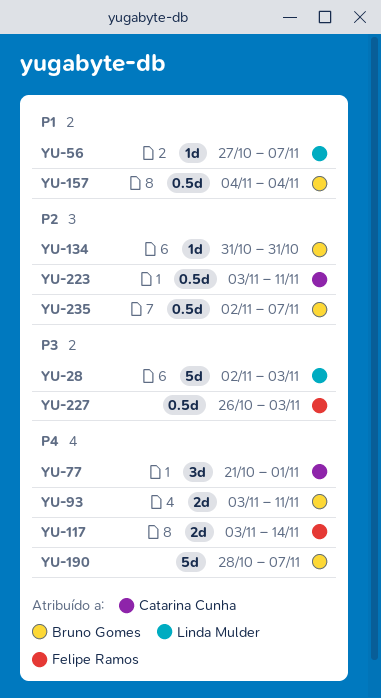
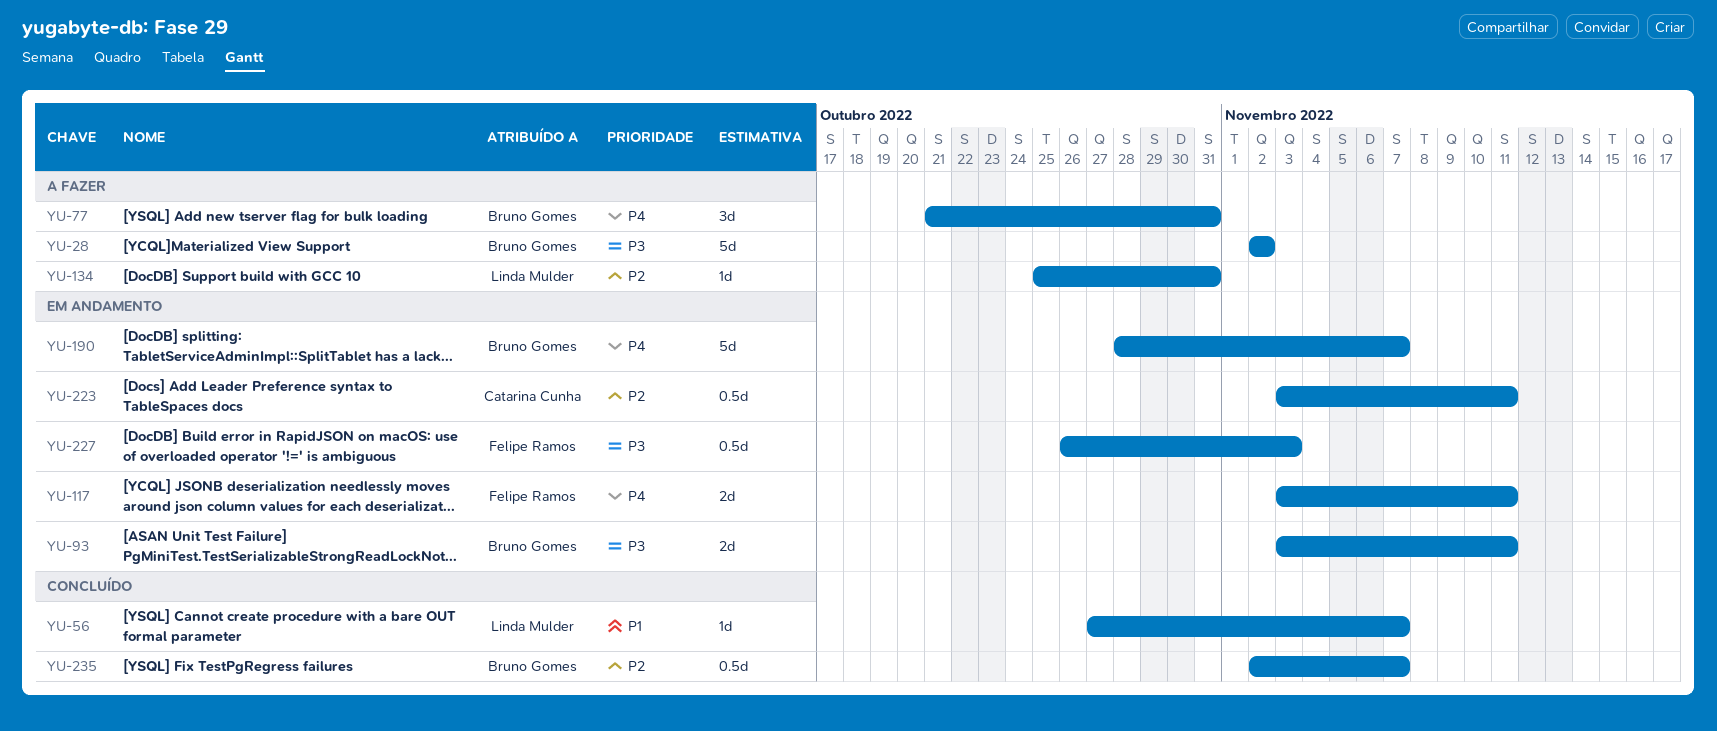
YU-28, owner: Linda Mulder -> Bruno Gomes
YU-28, due: Nov 3 -> Nov 2
YU-77, owner: Catarina Cunha -> Bruno Gomes
YU-77, due: Nov 1 -> Oct 31
YU-93, priority: P4 -> P3
YU-117, due: Nov 14 -> Nov 11
YU-134, owner: Bruno Gomes -> Linda Mulder
YU-134, start: Oct 31 -> Oct 25
YU-157: present -> none

